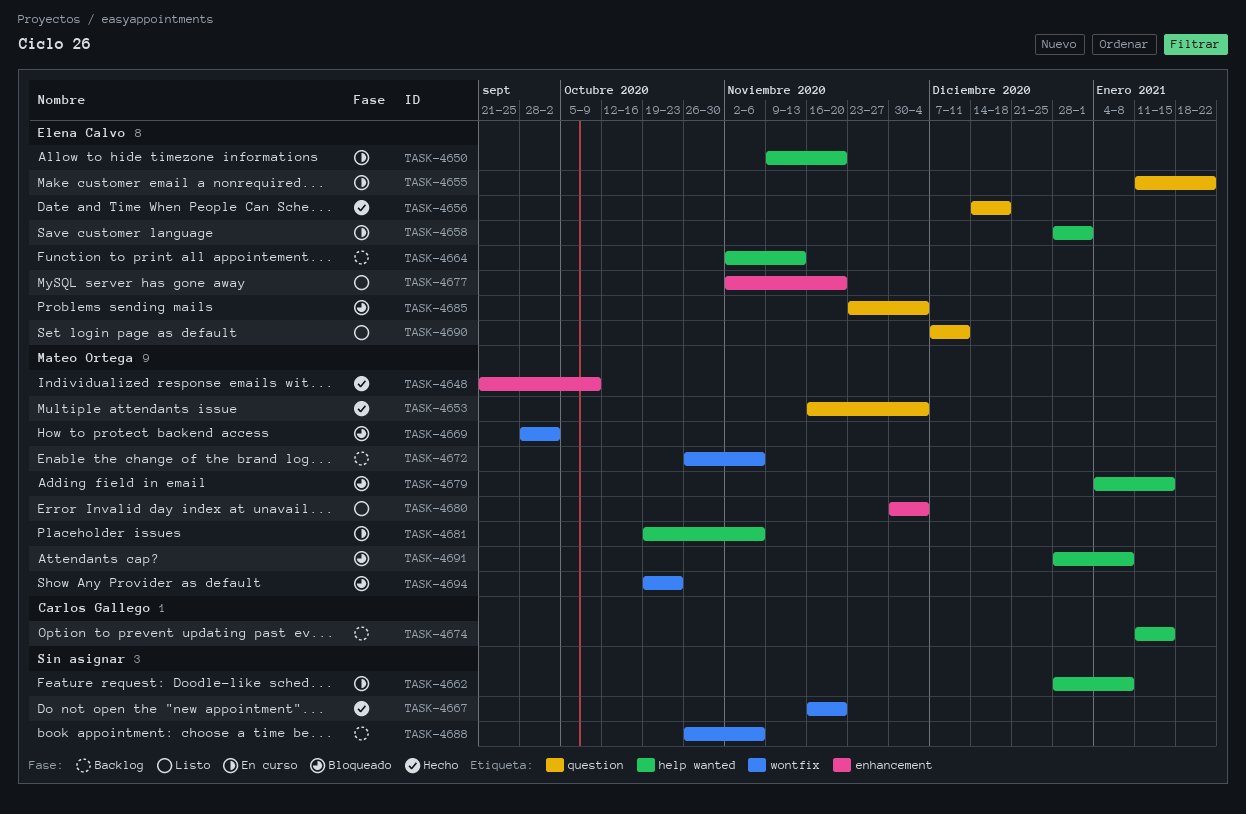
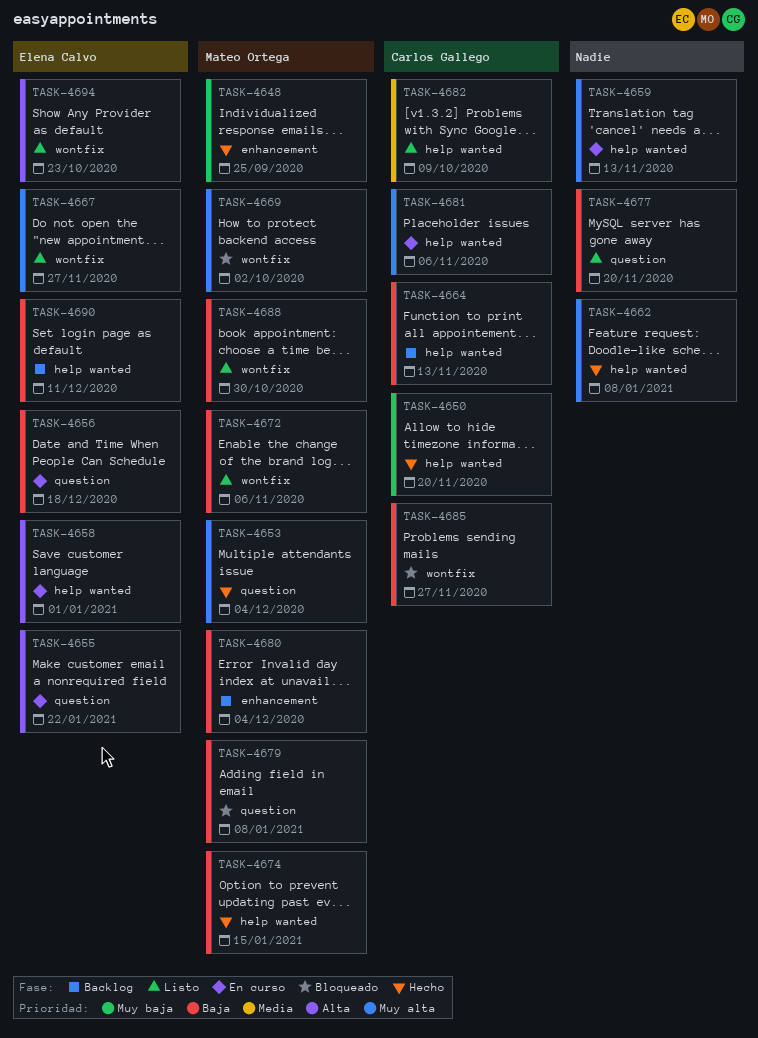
TASK-4648, due: Oct 9 -> Sep 25
TASK-4650, status: En curso -> Hecho
TASK-4650, owner: Elena Calvo -> Carlos Gallego
TASK-4656, status: Hecho -> En curso
TASK-4659: none -> present
TASK-4662, status: En curso -> Hecho
TASK-4664, owner: Elena Calvo -> Carlos Gallego
TASK-4667, status: Hecho -> Listo
TASK-4667, owner: none -> Elena Calvo
TASK-4667, due: Nov 20 -> Nov 27
TASK-4672, status: Backlog -> Listo
TASK-4674, status: Backlog -> Hecho
TASK-4674, owner: Carlos Gallego -> Mateo Ortega
TASK-4677, owner: Elena Calvo -> none
TASK-4677, label: enhancement -> question
TASK-4679, label: help wanted -> question
TASK-4679, due: Jan 15 -> Jan 8
TASK-4680, status: Listo -> Backlog
TASK-4681, owner: Mateo Ortega -> Carlos Gallego
TASK-4682: none -> present
TASK-4685, owner: Elena Calvo -> Carlos Gallego
TASK-4685, label: question -> wontfix
TASK-4685, due: Dec 4 -> Nov 27
TASK-4688, status: Backlog -> Listo
TASK-4688, owner: none -> Mateo Ortega
TASK-4688, due: Nov 6 -> Oct 30
TASK-4690, status: Listo -> Backlog
TASK-4690, label: question -> help wanted
TASK-4691: present -> none
TASK-4694, status: Bloqueado -> Listo
TASK-4694, owner: Mateo Ortega -> Elena Calvo

